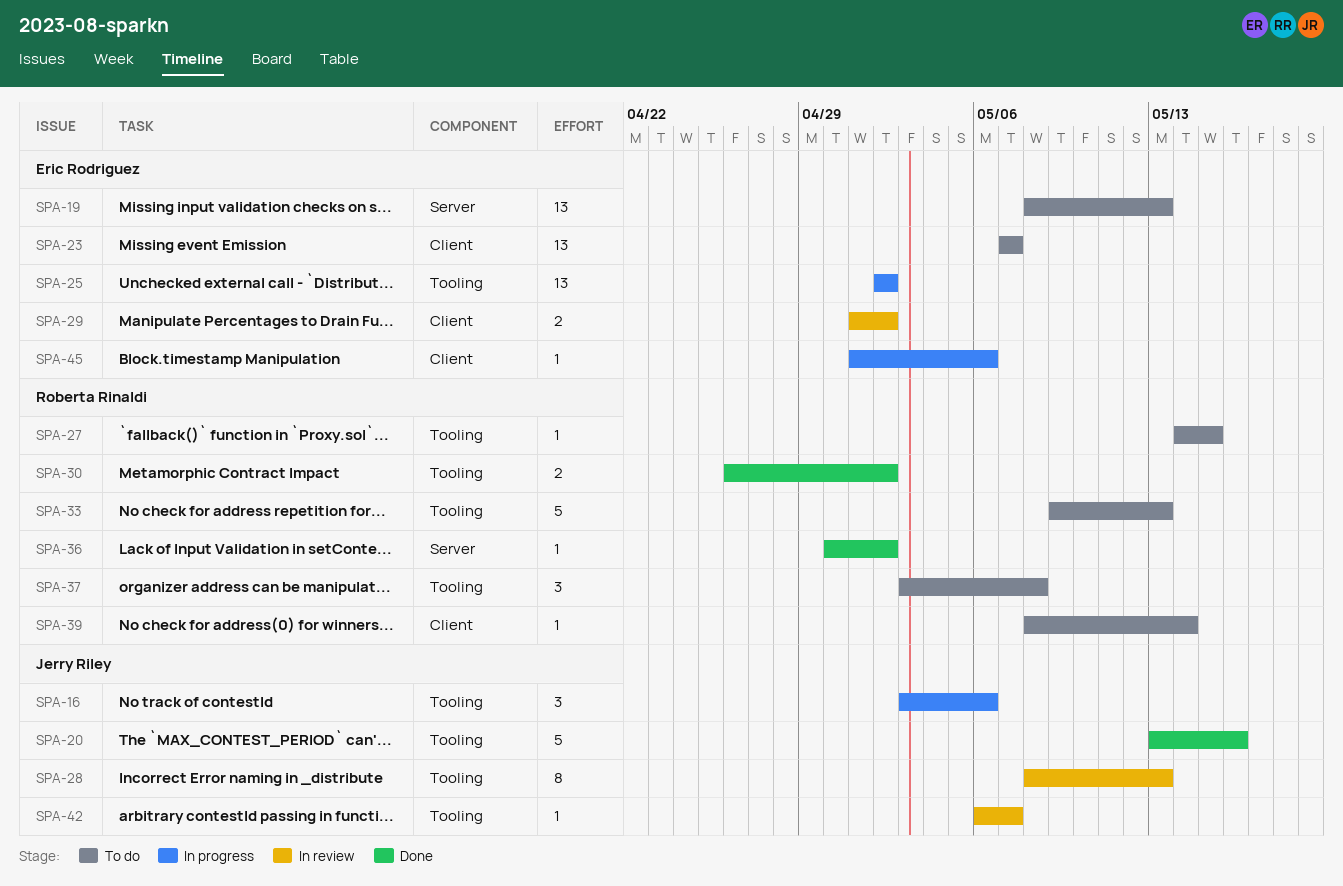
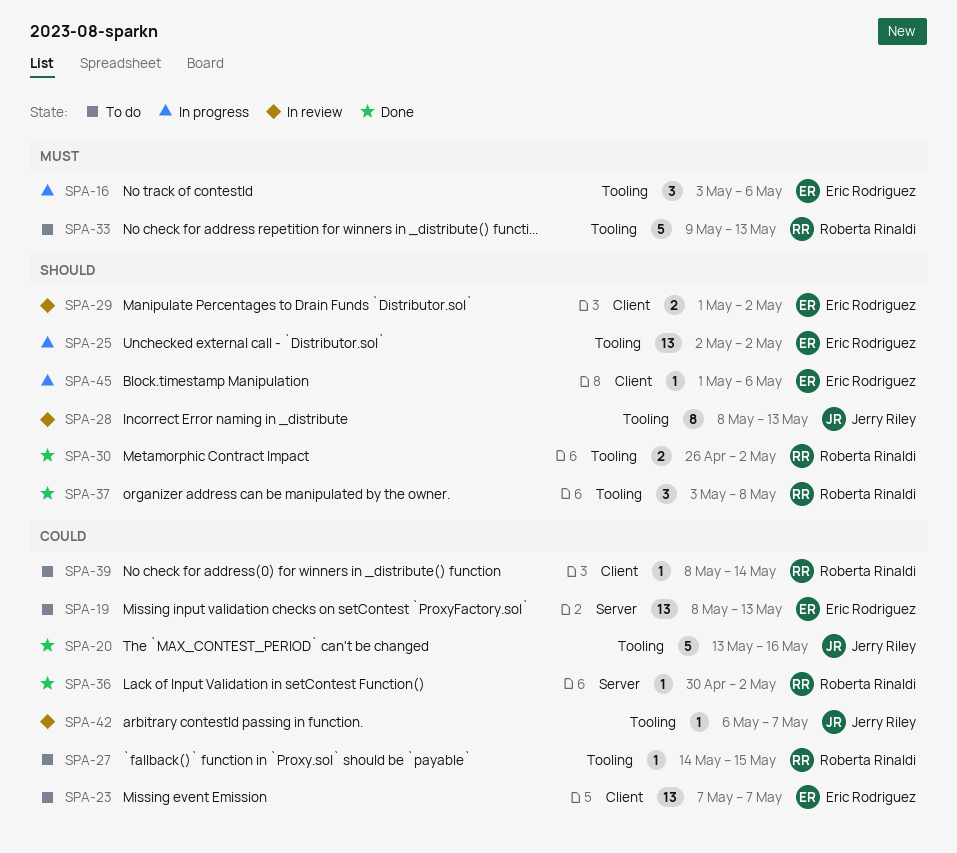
SPA-16, owner: Jerry Riley -> Eric Rodriguez
SPA-37, status: To do -> Done

